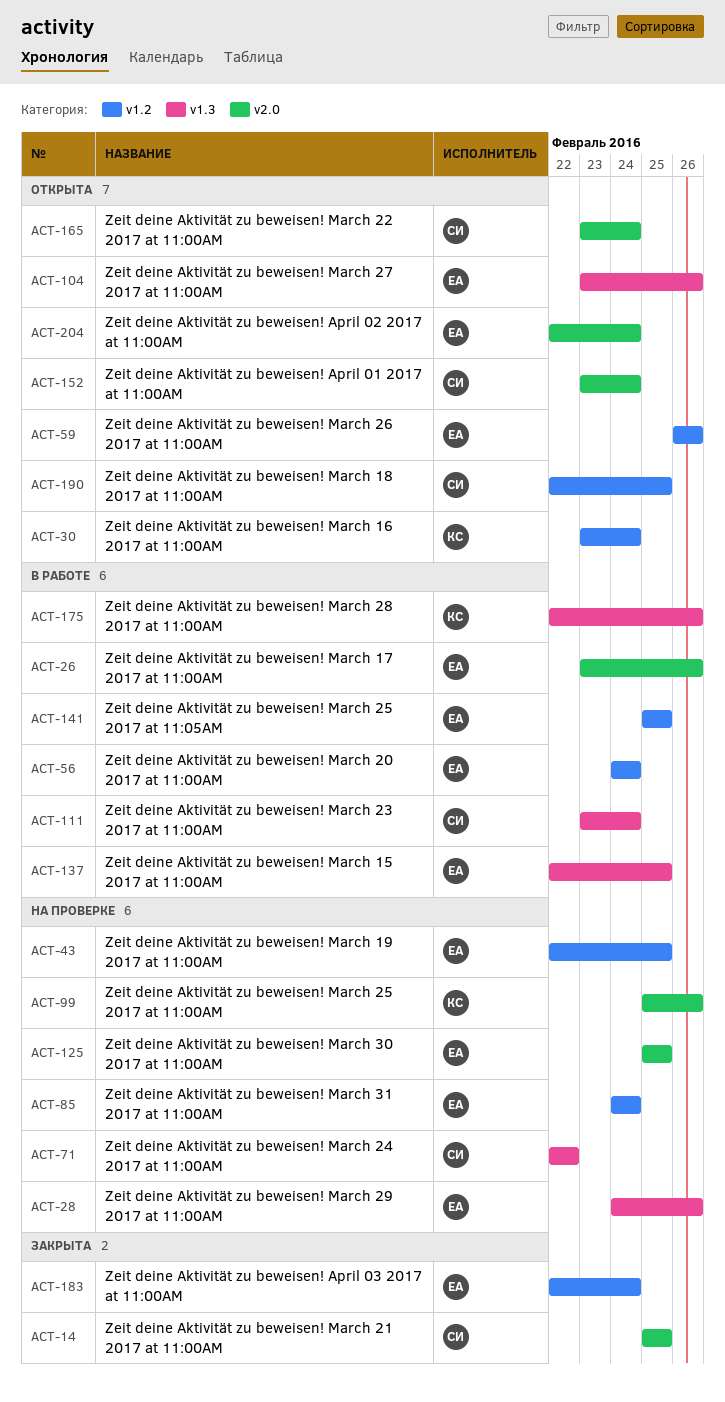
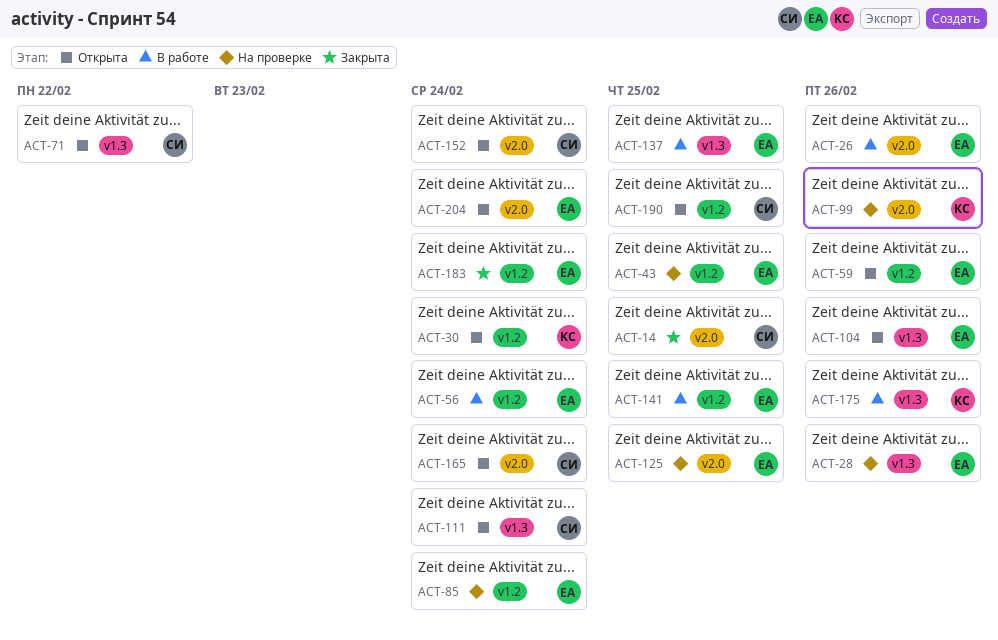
ACT-71, status: На проверке -> Открыта
ACT-111, status: В работе -> Открыта

